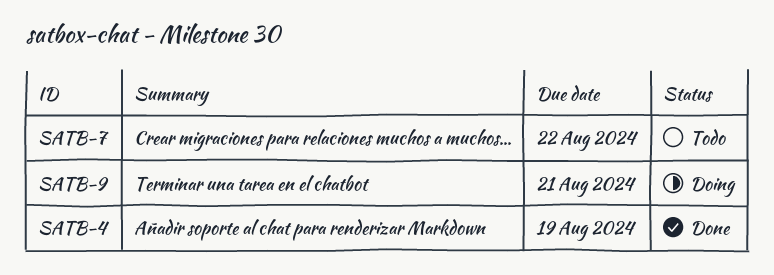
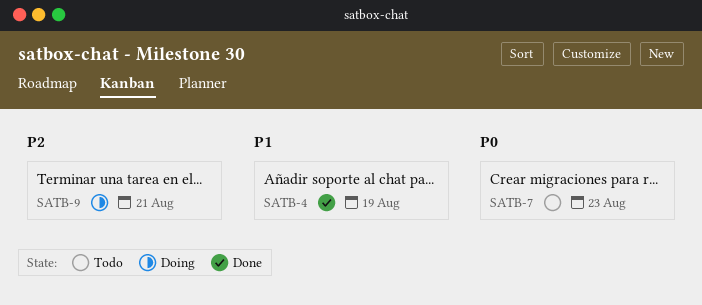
SATB-7, due: Aug 22 -> Aug 23

